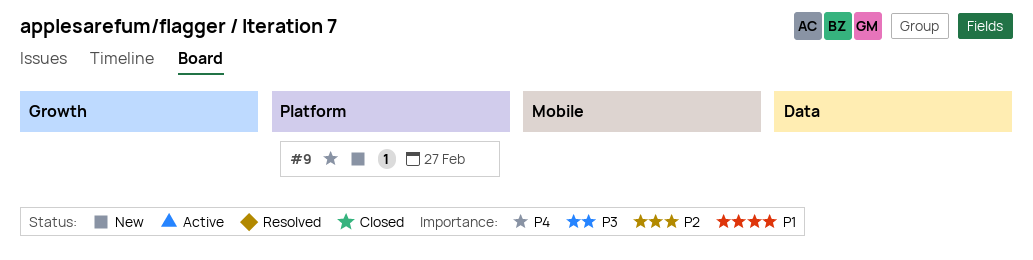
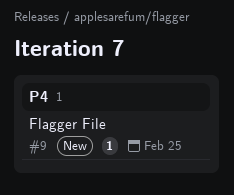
#9, due: Feb 27 -> Feb 25

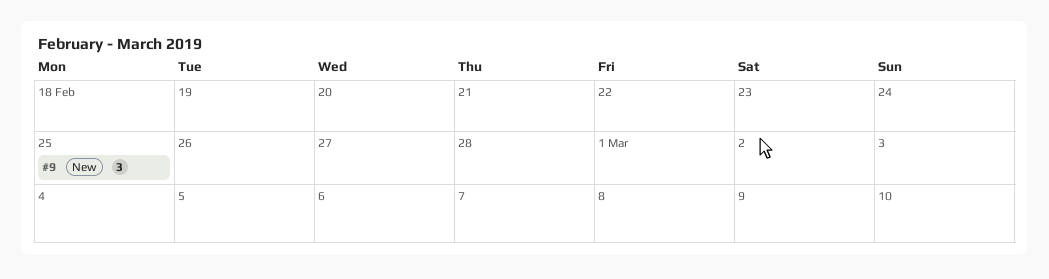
#9, estimate: 1 -> 3

